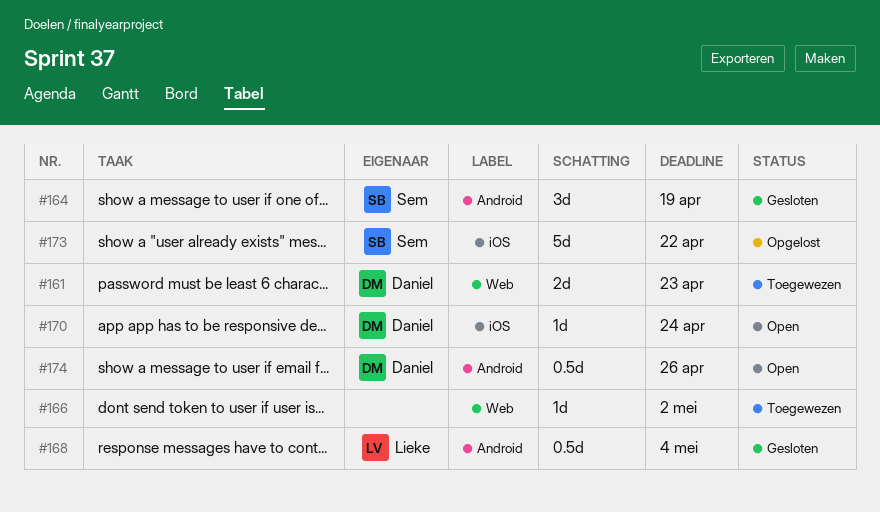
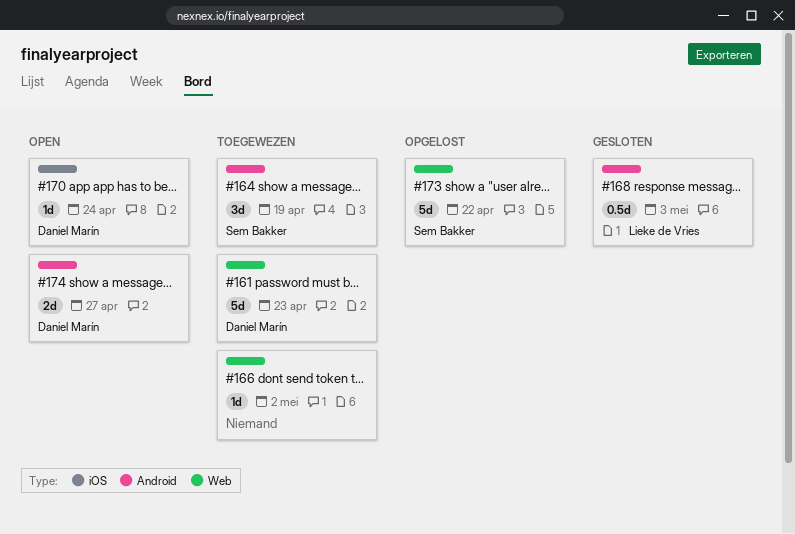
#161, estimate: 2d -> 5d
#164, status: Gesloten -> Toegewezen
#168, due: May 4 -> May 3
#173, label: iOS -> Web
#174, estimate: 0.5d -> 2d
#174, due: Apr 26 -> Apr 27

